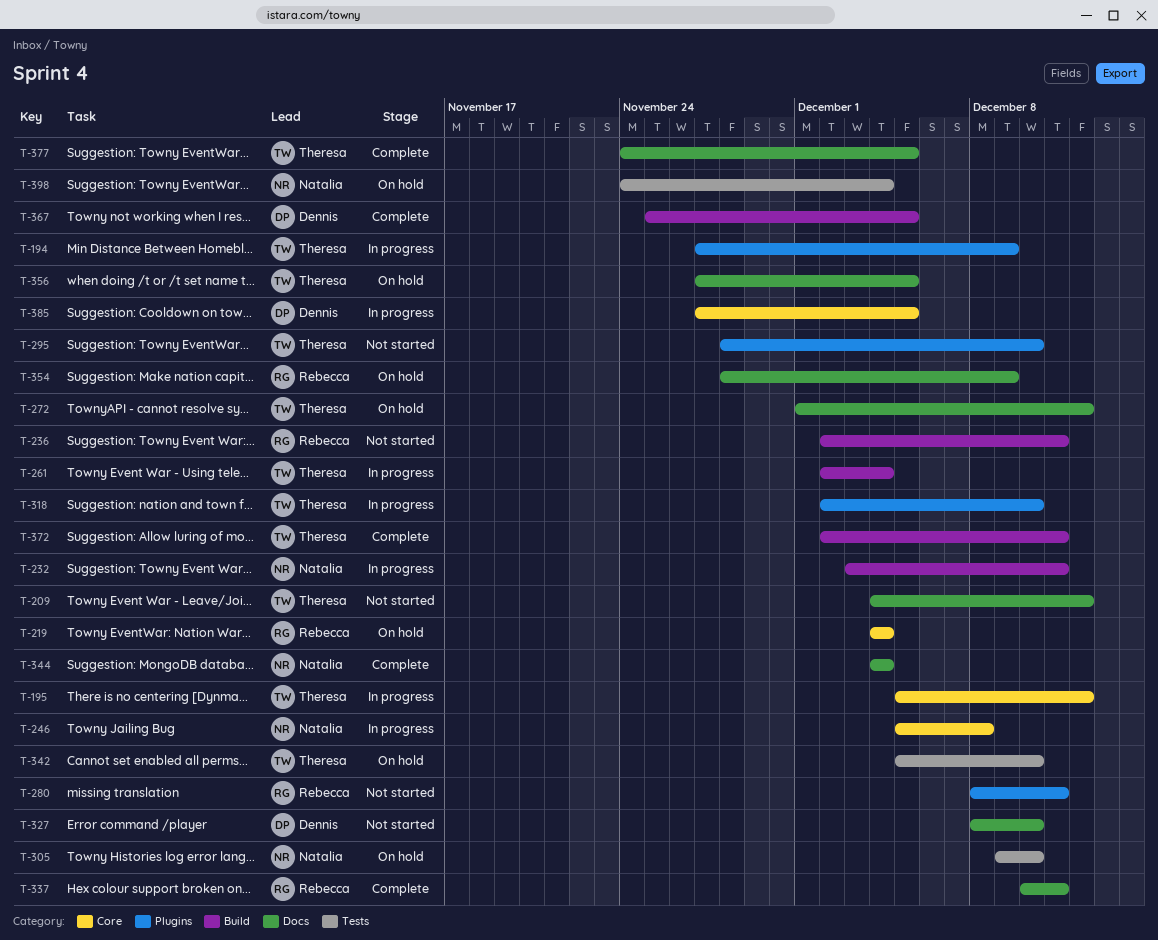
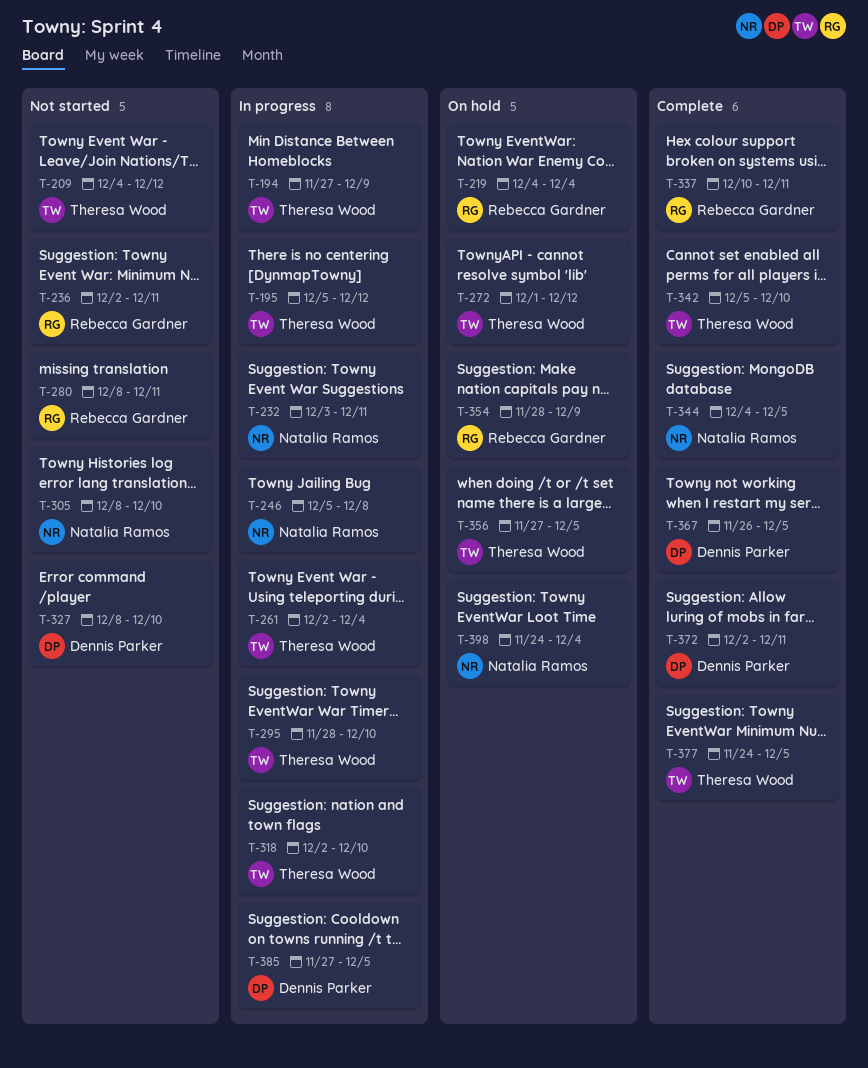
T-295, status: Not started -> In progress
T-305, status: On hold -> Not started
T-305, start: Dec 9 -> Dec 8
T-342, status: On hold -> Complete
T-344, due: Dec 4 -> Dec 5
T-367, start: Nov 25 -> Nov 26
T-372, owner: Theresa Wood -> Dennis Parker

